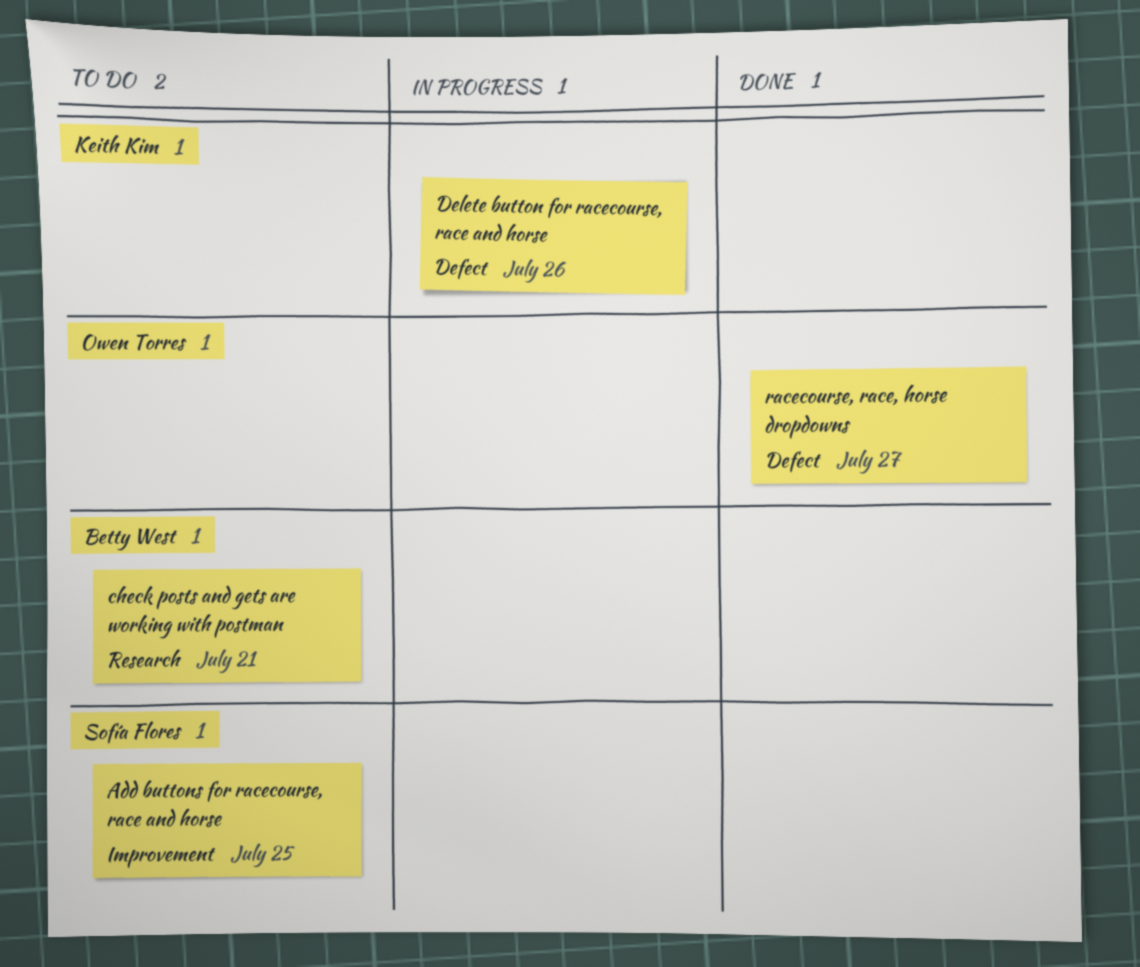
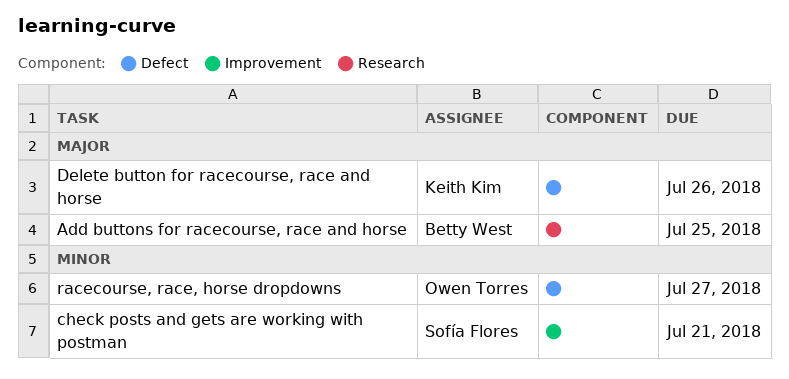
Add buttons for racecourse, race and horse, owner: Sofía Flores -> Betty West
Add buttons for racecourse, race and horse, label: Improvement -> Research
check posts and gets are working with postman, owner: Betty West -> Sofía Flores
check posts and gets are working with postman, label: Research -> Improvement

